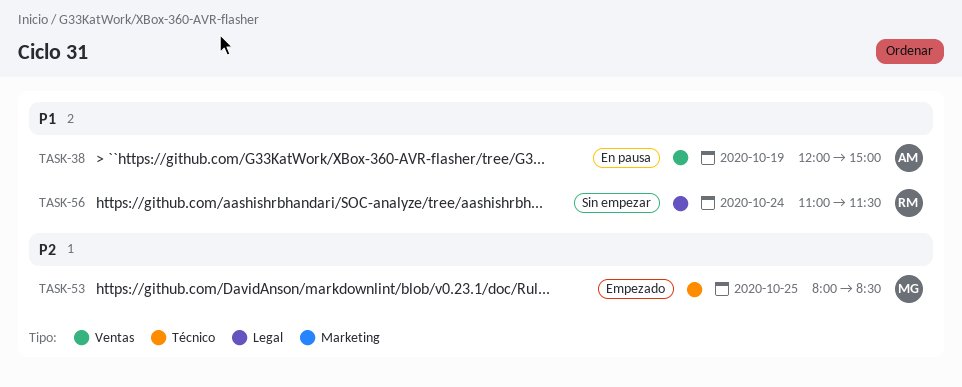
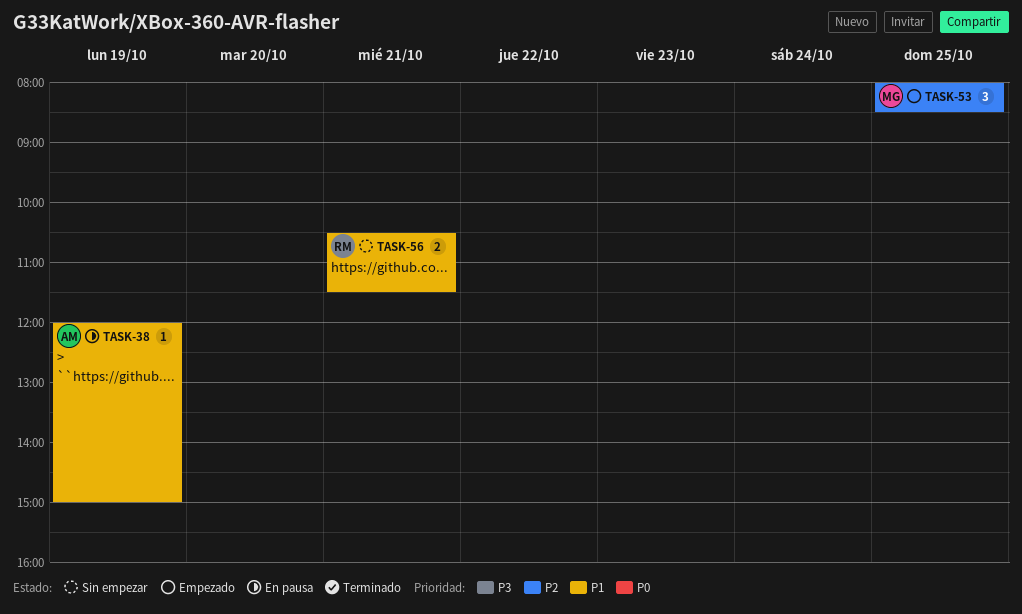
TASK-56, day: Oct 24 -> Oct 21
TASK-56, begins: 11:00 -> 10:30

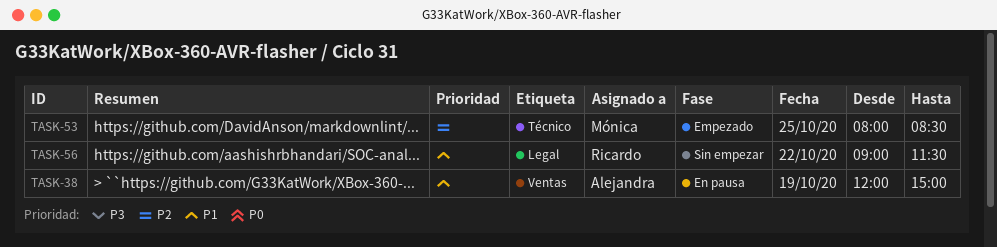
TASK-56, day: Oct 21 -> Oct 22
TASK-56, begins: 10:30 -> 09:00

